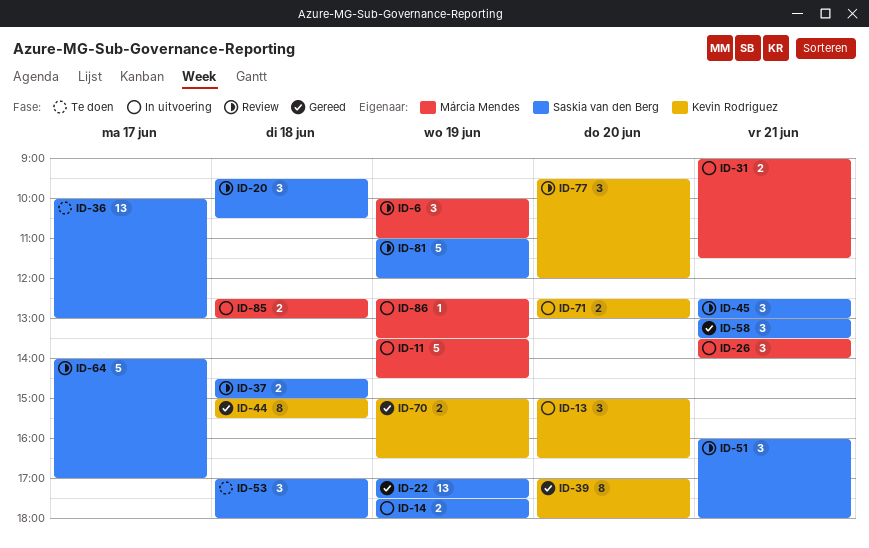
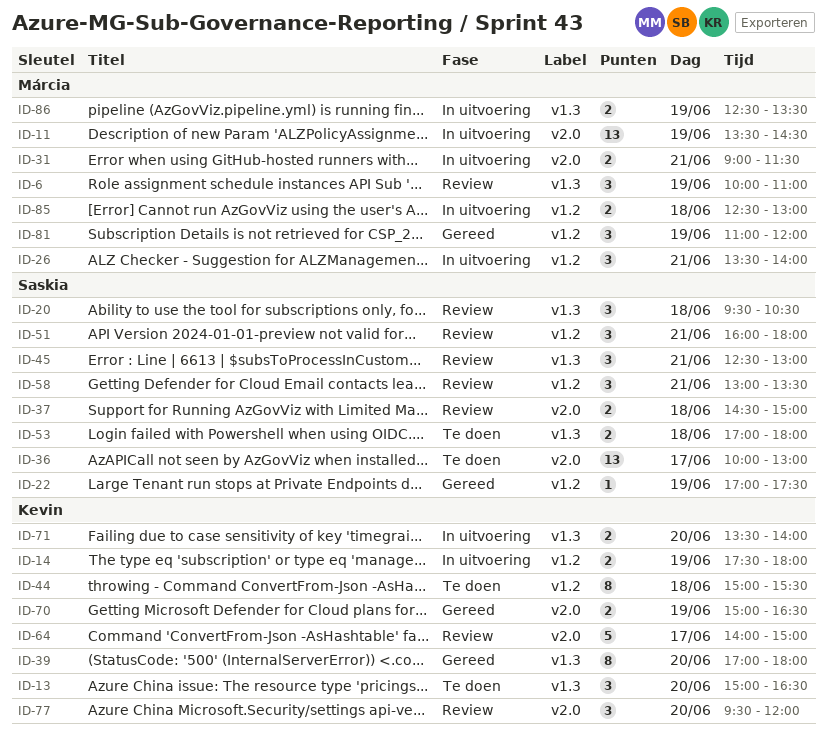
ID-11, estimate: 5 -> 13
ID-13, status: In uitvoering -> Te doen
ID-14, owner: Saskia van den Berg -> Kevin Rodriguez
ID-22, estimate: 13 -> 1
ID-44, status: Gereed -> Te doen
ID-53, estimate: 3 -> 2
ID-58, status: Gereed -> Review
ID-64, owner: Saskia van den Berg -> Kevin Rodriguez
ID-64, ends: 17:00 -> 15:00
ID-71, begins: 12:30 -> 13:30
ID-71, ends: 13:00 -> 14:00
ID-81, status: Review -> Gereed
ID-81, owner: Saskia van den Berg -> Márcia Mendes
ID-81, estimate: 5 -> 3
ID-86, estimate: 1 -> 2

